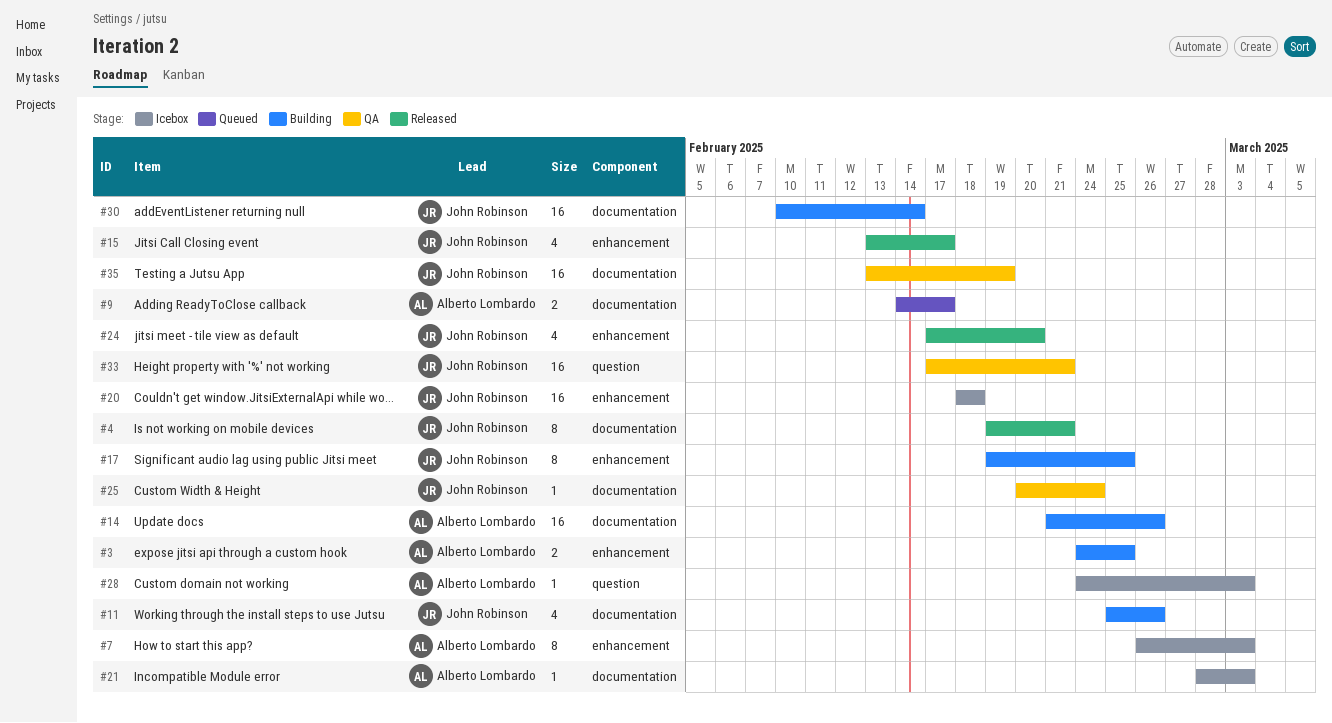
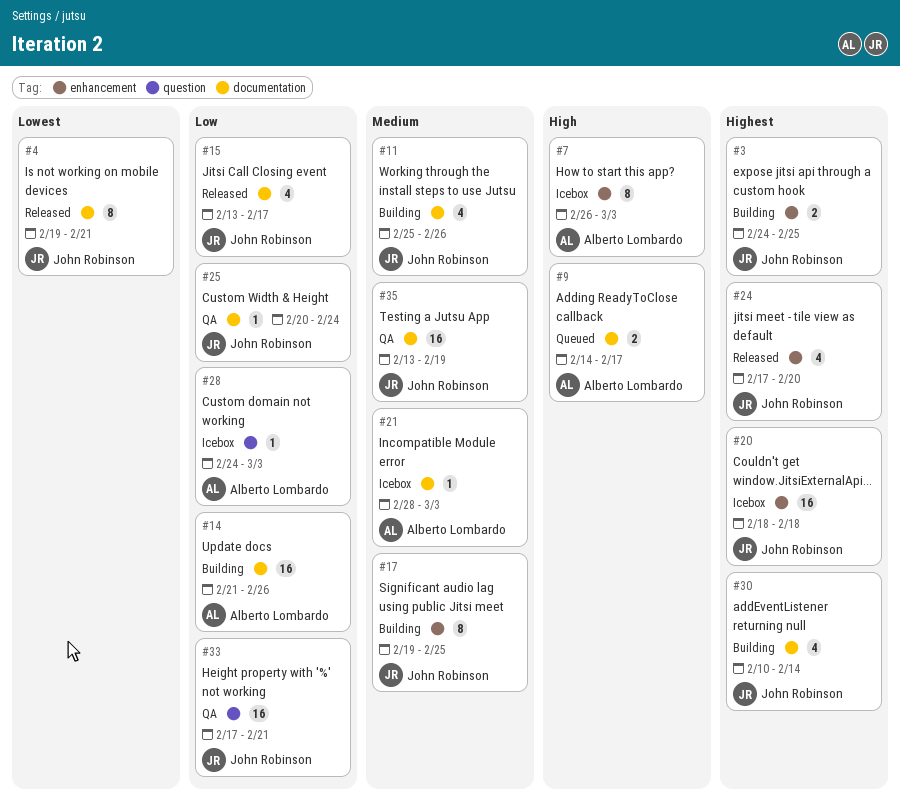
#3, owner: Alberto Lombardo -> John Robinson
#15, label: enhancement -> documentation
#30, estimate: 16 -> 4

